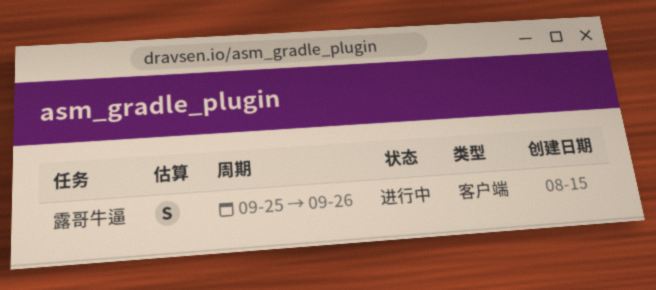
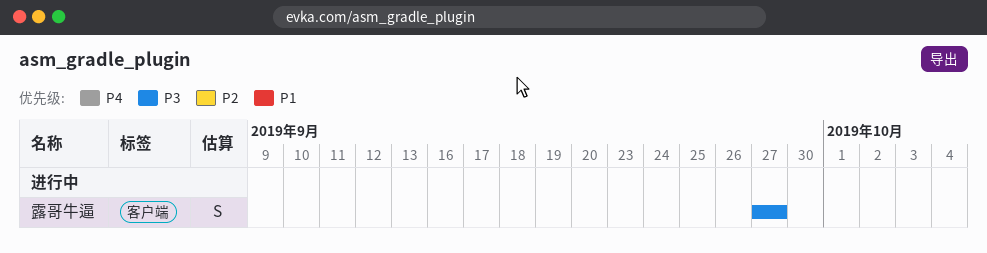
露哥牛逼, start: Sep 25 -> Sep 27
露哥牛逼, due: Sep 26 -> Sep 27

